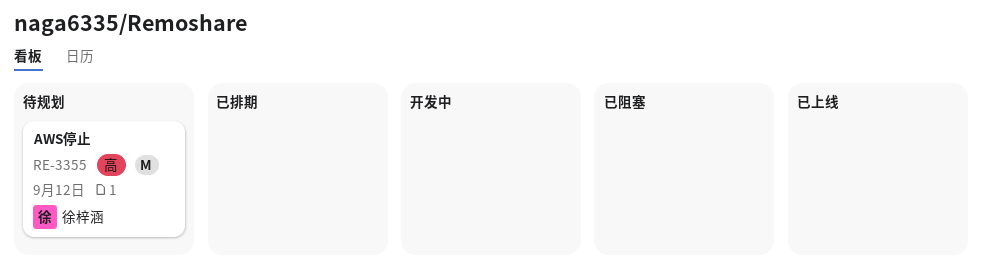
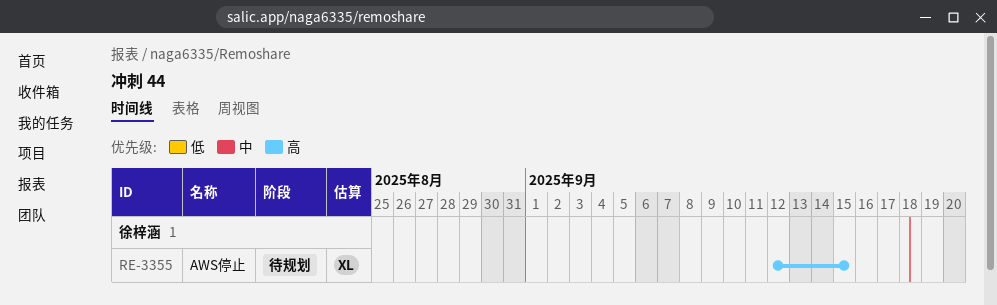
RE-3355, estimate: M -> XL
RE-3355, due: Sep 12 -> Sep 15

